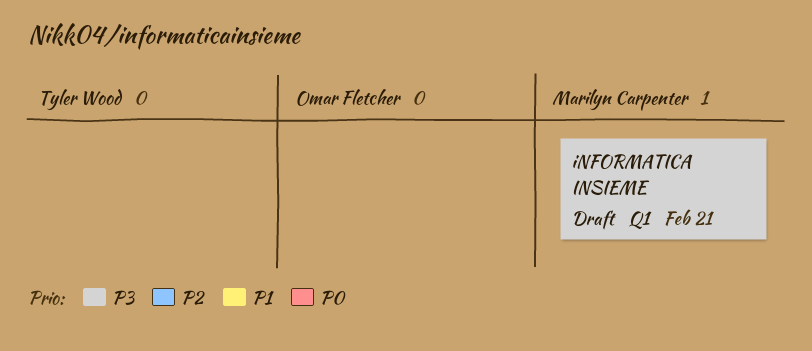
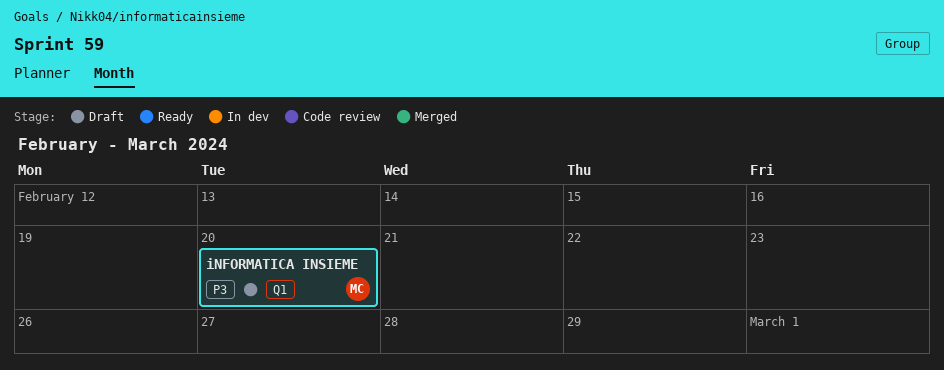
iNFORMATICA INSIEME, due: Feb 21 -> Feb 20

